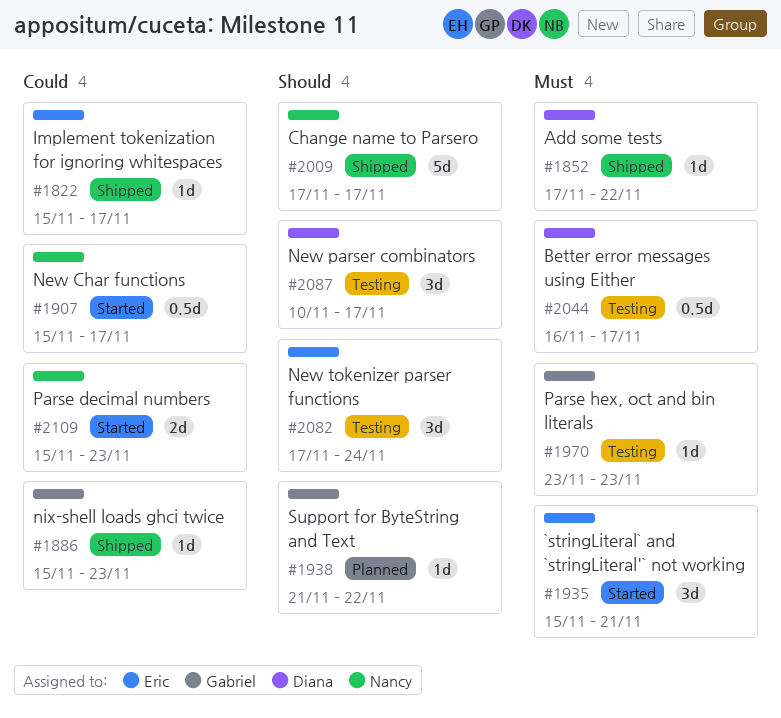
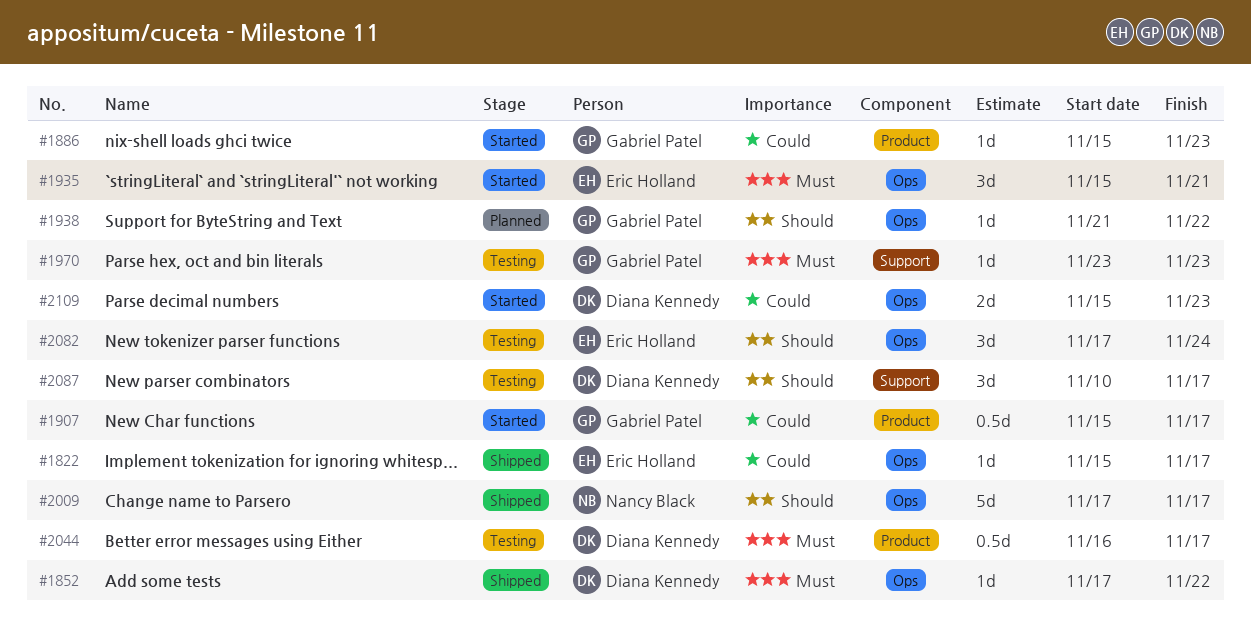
#1886, status: Shipped -> Started
#1907, owner: Nancy Black -> Gabriel Patel
#2109, owner: Nancy Black -> Diana Kennedy

